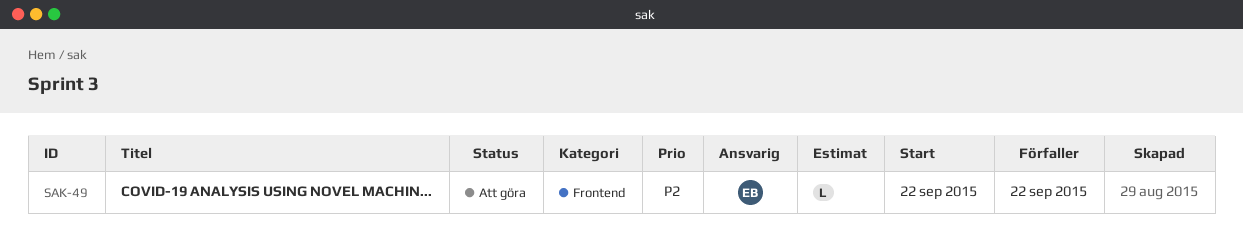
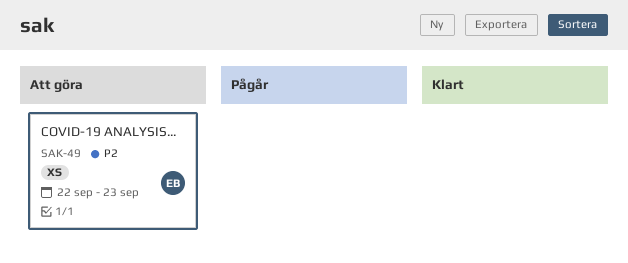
SAK-49, estimate: L -> XS
SAK-49, due: Sep 22 -> Sep 23

